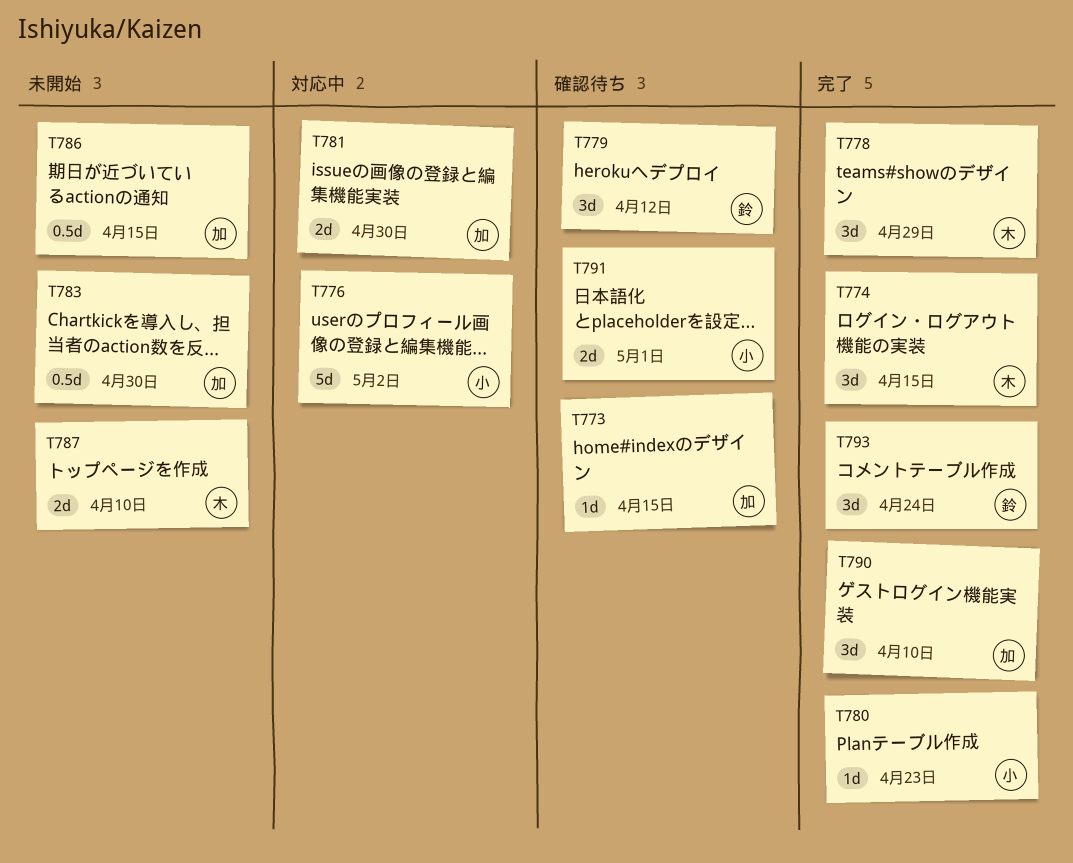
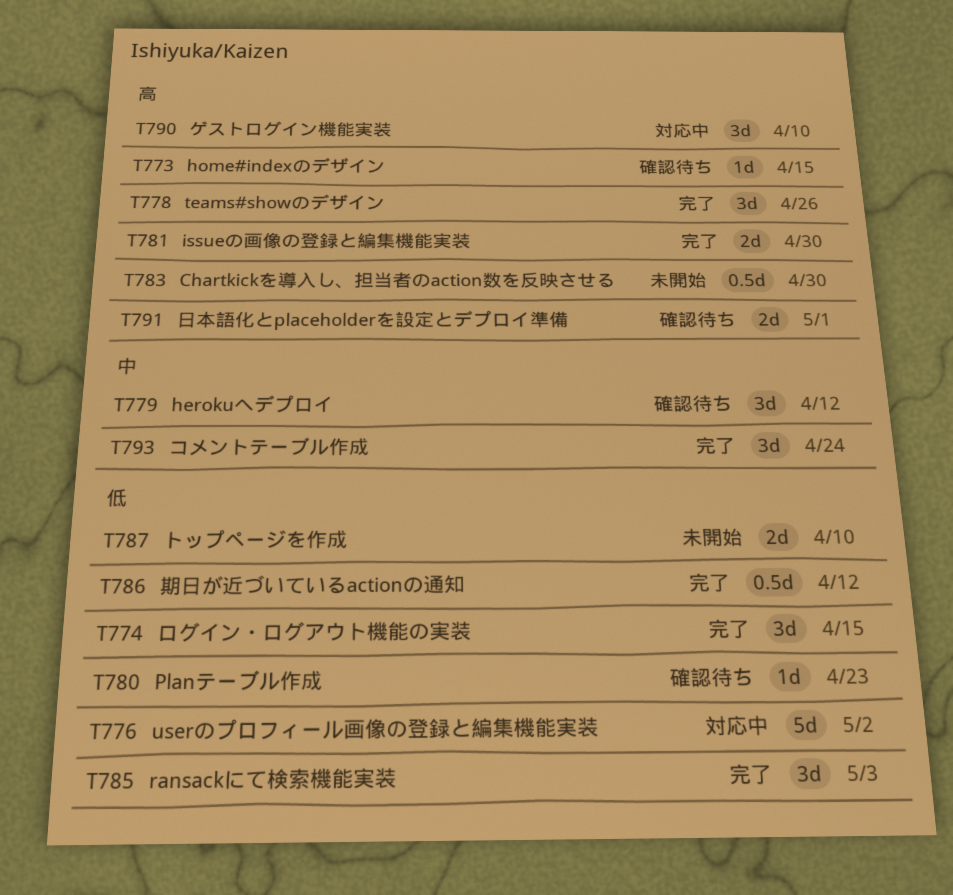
T778, due: Apr 29 -> Apr 26
T780, status: 完了 -> 確認待ち
T781, status: 対応中 -> 完了
T785: none -> present
T786, status: 未開始 -> 完了
T786, due: Apr 15 -> Apr 12
T790, status: 完了 -> 対応中

